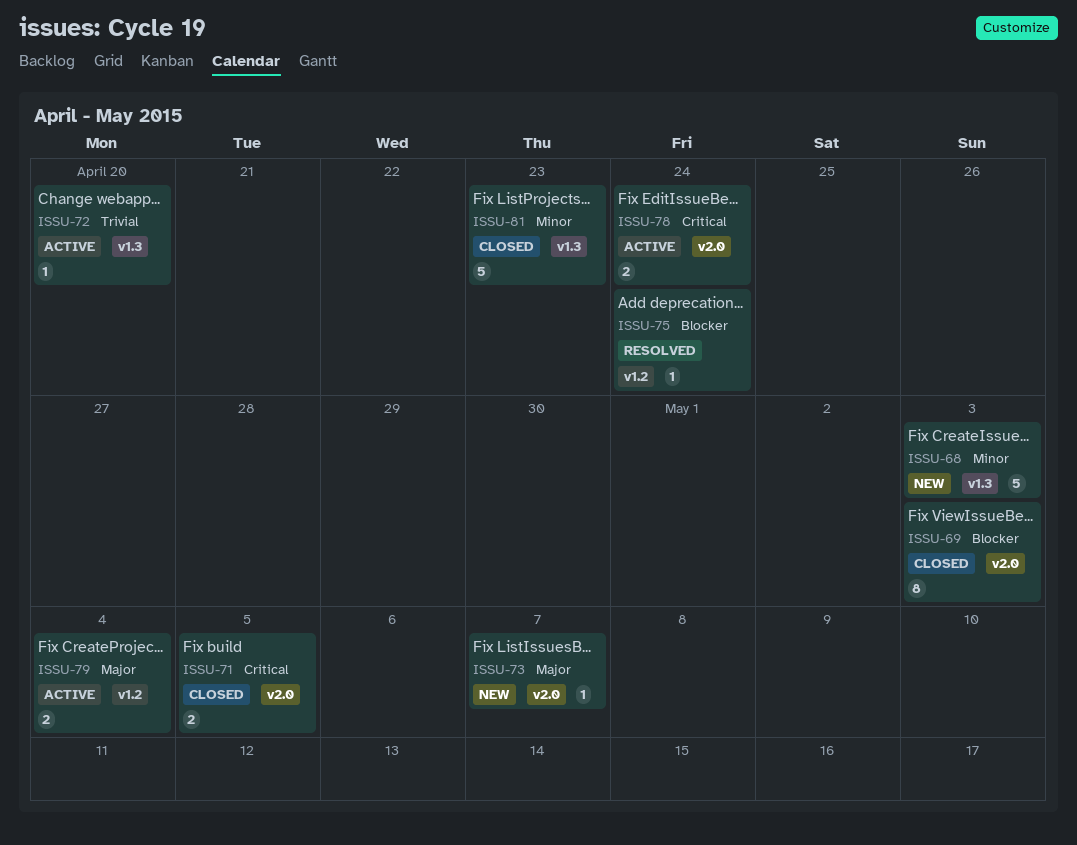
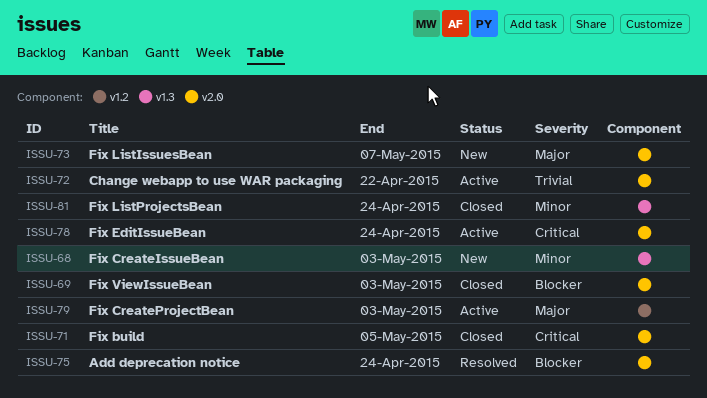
ISSU-72, label: v1.3 -> v2.0
ISSU-72, due: Apr 20 -> Apr 22
ISSU-75, label: v1.2 -> v2.0
ISSU-79, due: May 4 -> May 3
ISSU-81, due: Apr 23 -> Apr 24

